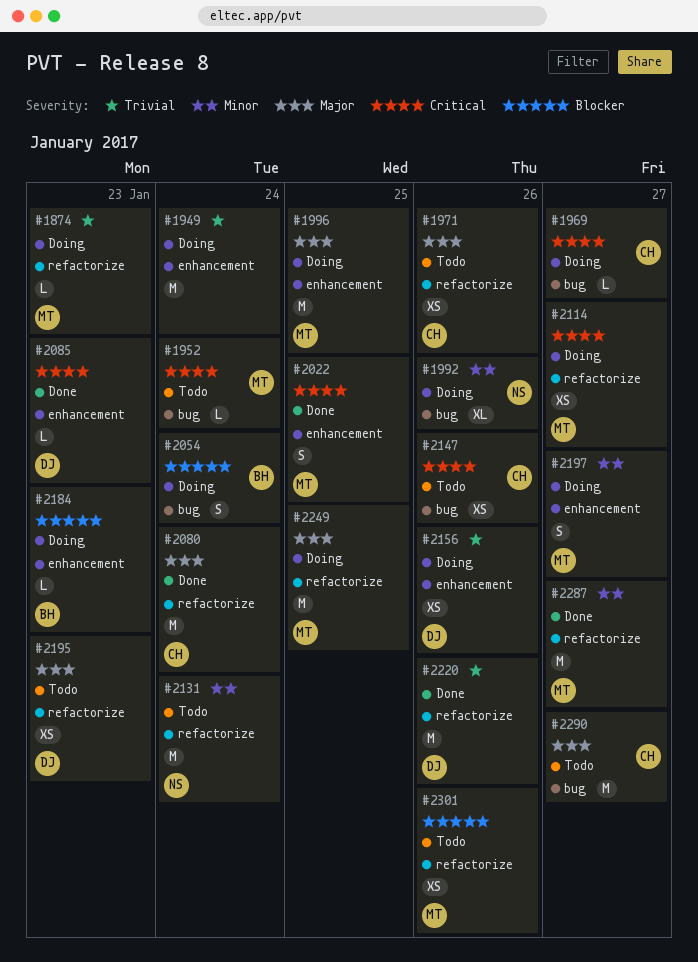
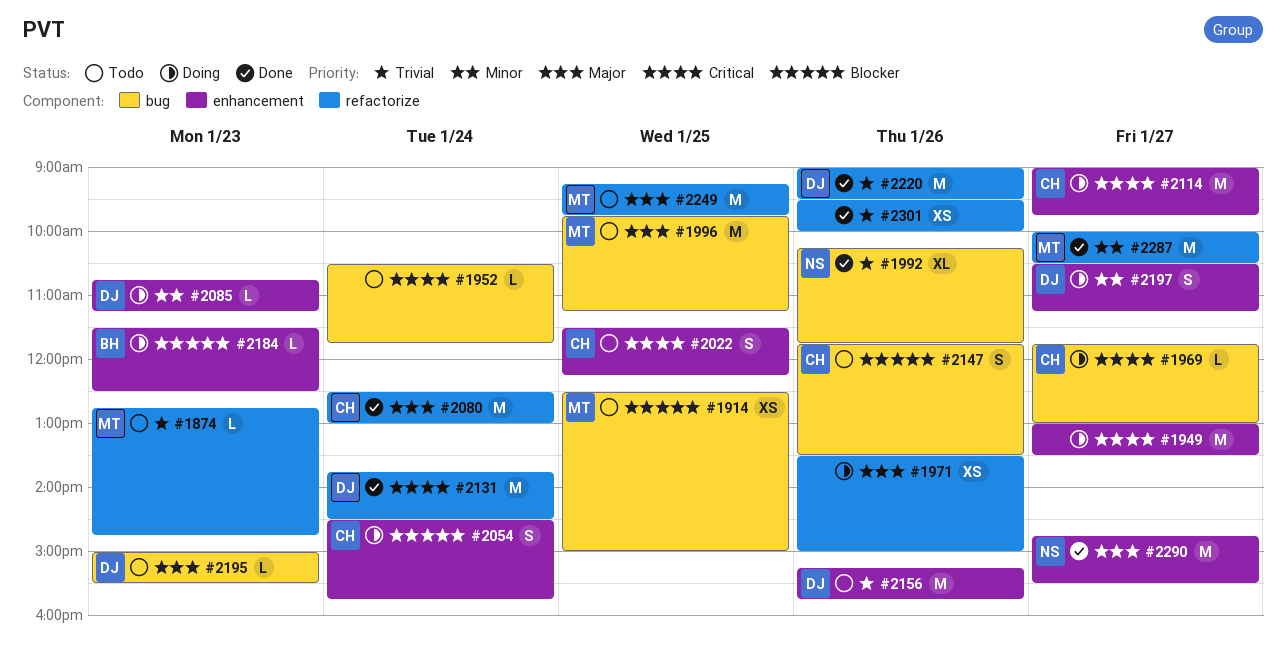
#1874, status: Doing -> Todo
#1914: none -> present
#1949, priority: Trivial -> Critical
#1949, day: Jan 24 -> Jan 27
#1952, owner: MT -> none
#1971, status: Todo -> Doing
#1971, owner: CH -> none
#1992, status: Doing -> Done
#1992, priority: Minor -> Trivial
#1996, status: Doing -> Todo
#1996, label: enhancement -> bug
#2022, status: Done -> Todo
#2022, owner: MT -> CH
#2054, owner: BH -> CH
#2054, label: bug -> enhancement
#2085, status: Done -> Doing
#2085, priority: Critical -> Minor
#2114, owner: MT -> CH
#2114, label: refactorize -> enhancement
#2114, estimate: XS -> M
#2131, status: Todo -> Done
#2131, owner: NS -> DJ
#2131, priority: Minor -> Critical
#2147, priority: Critical -> Blocker
#2147, estimate: XS -> S
#2156, status: Doing -> Todo
#2156, estimate: XS -> M
#2195, label: refactorize -> bug
#2195, estimate: XS -> L
#2197, owner: MT -> DJ
#2249, status: Doing -> Todo
#2290, status: Todo -> Done
#2290, owner: CH -> NS
#2290, label: bug -> enhancement
#2301, status: Todo -> Done
#2301, owner: MT -> none
#2301, priority: Blocker -> Trivial

